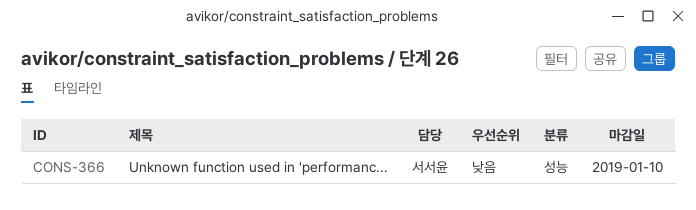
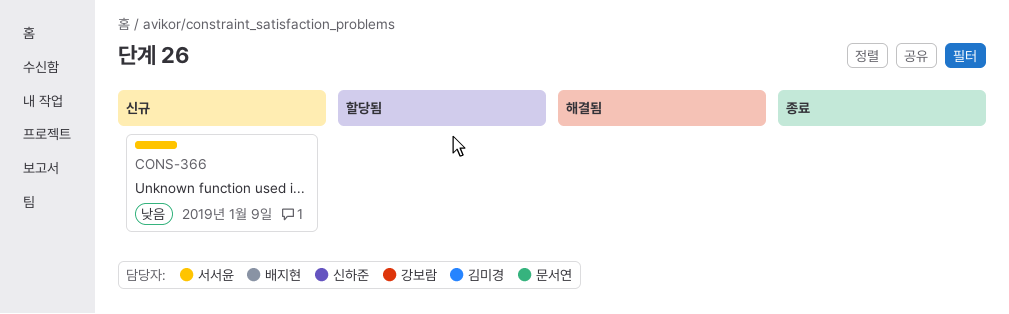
CONS-366, due: Jan 10 -> Jan 9

